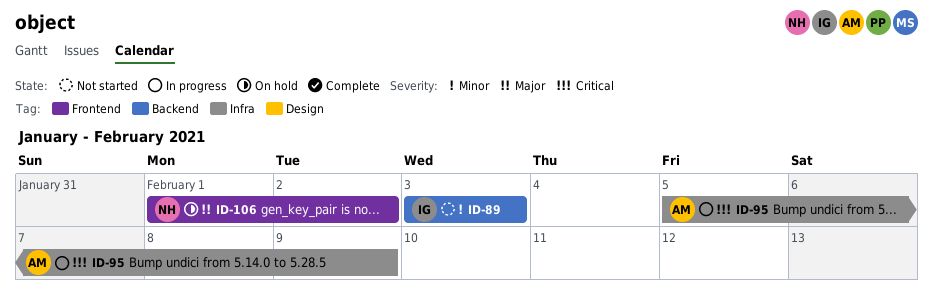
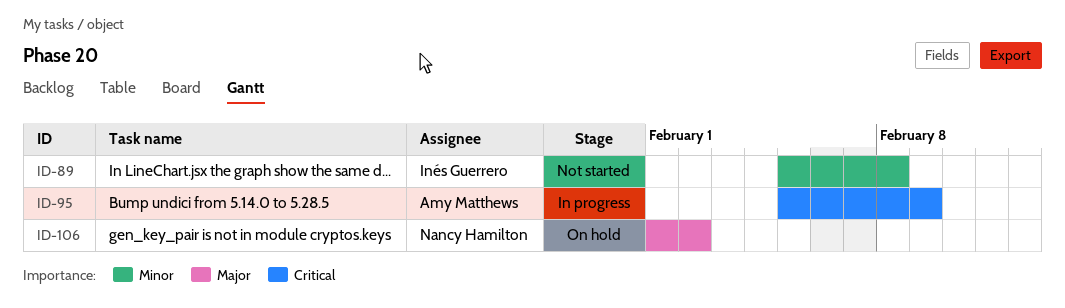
ID-89, start: Feb 3 -> Feb 5
ID-89, due: Feb 3 -> Feb 8

